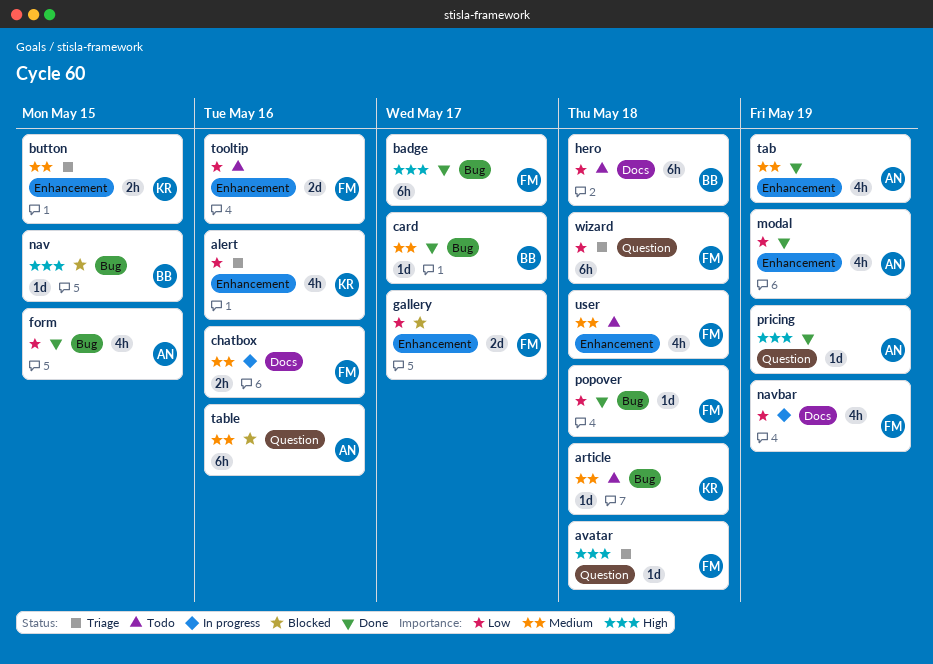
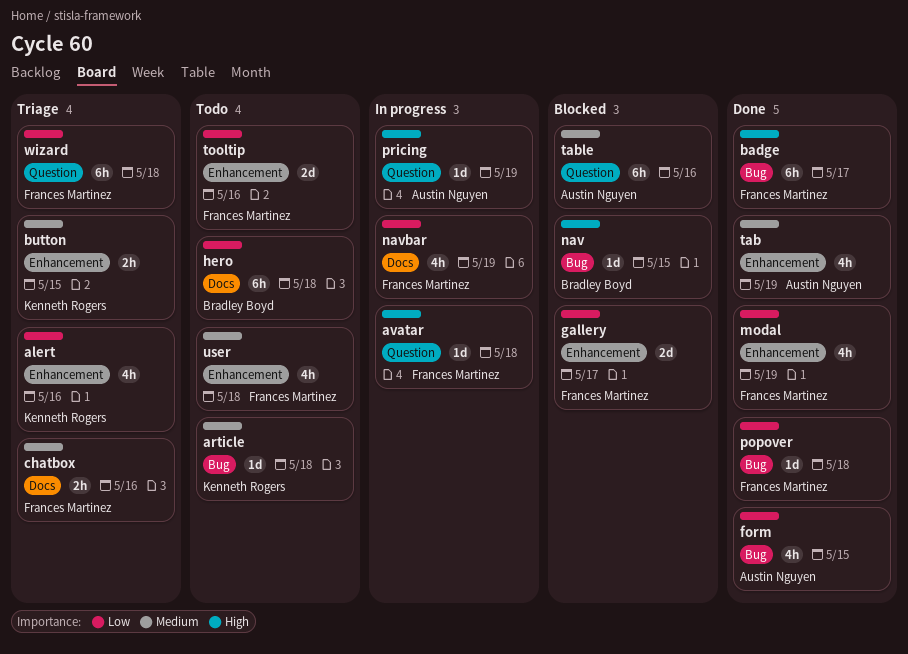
avatar, status: Triage -> In progress
card: present -> none
chatbox, status: In progress -> Triage
modal, owner: Austin Nguyen -> Frances Martinez
pricing, status: Done -> In progress

